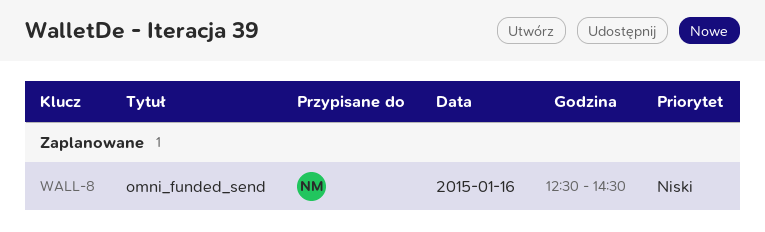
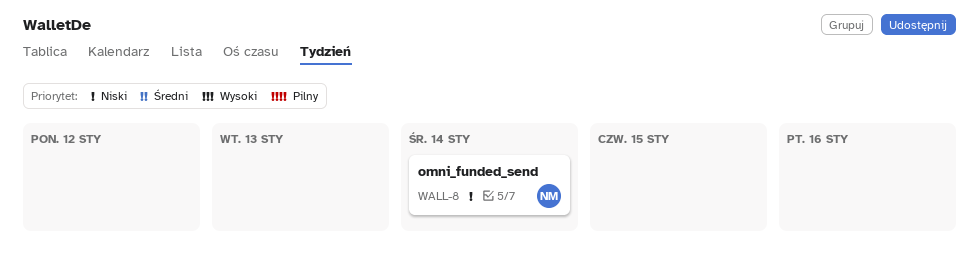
WALL-8, day: Jan 16 -> Jan 14

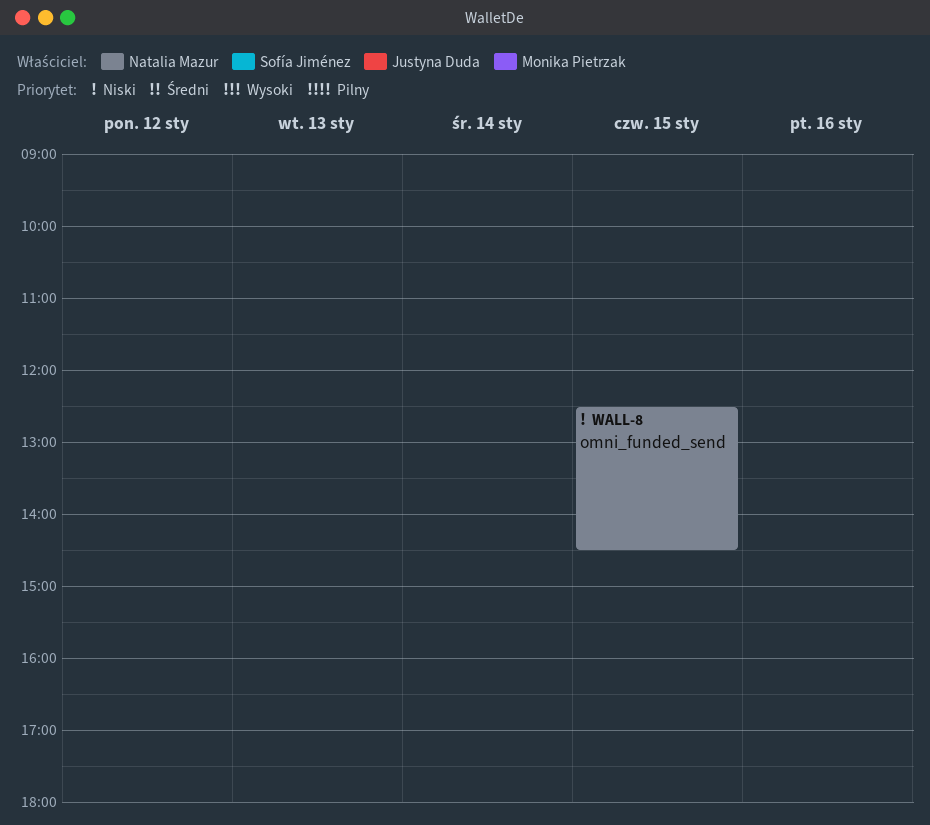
WALL-8, day: Jan 14 -> Jan 15

